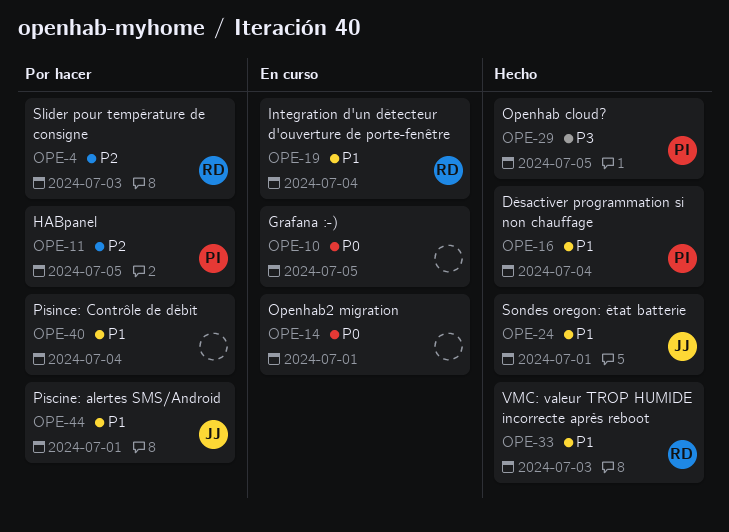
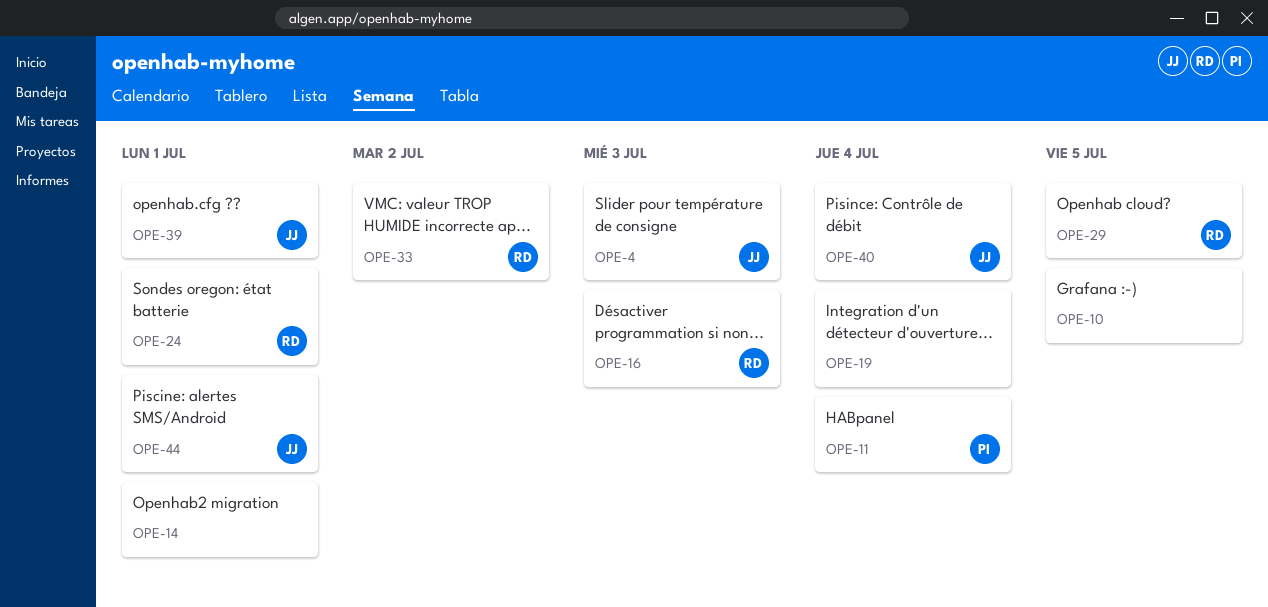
OPE-4, owner: RD -> JJ
OPE-11, due: Jul 5 -> Jul 4
OPE-16, owner: PI -> RD
OPE-16, due: Jul 4 -> Jul 3
OPE-19, owner: RD -> none
OPE-24, owner: JJ -> RD
OPE-29, owner: PI -> RD
OPE-33, due: Jul 3 -> Jul 2
OPE-39: none -> present
OPE-40, owner: none -> JJ

